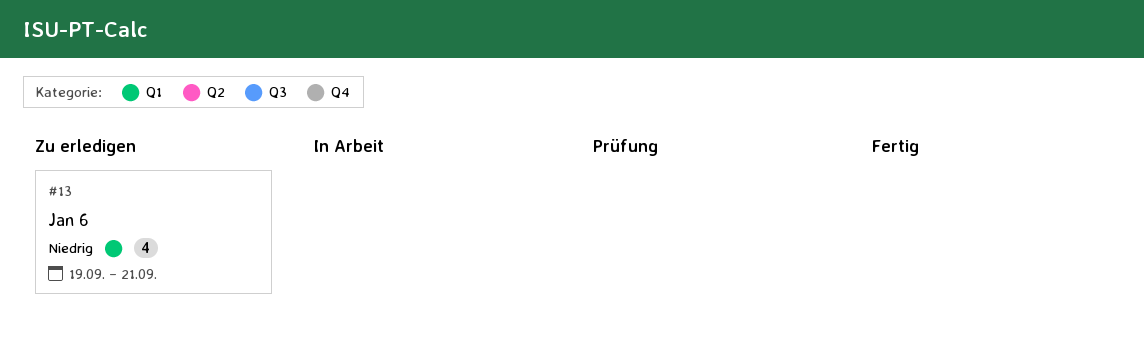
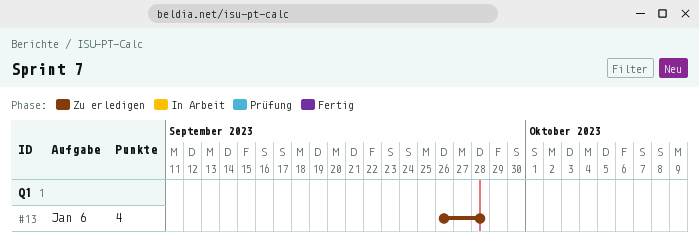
#13, start: Sep 19 -> Sep 26
#13, due: Sep 21 -> Sep 28

